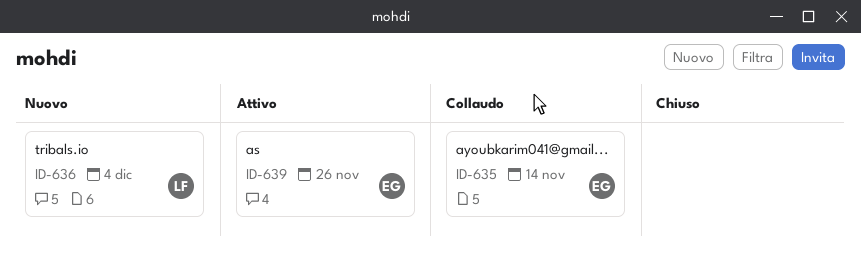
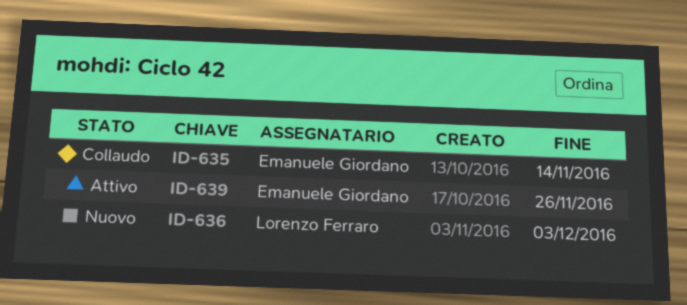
ID-636, due: Dec 4 -> Dec 3

